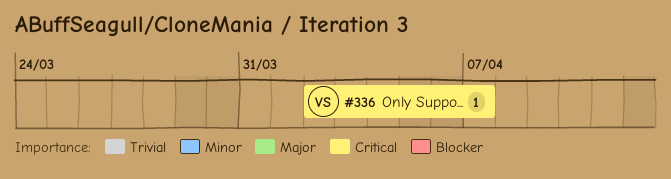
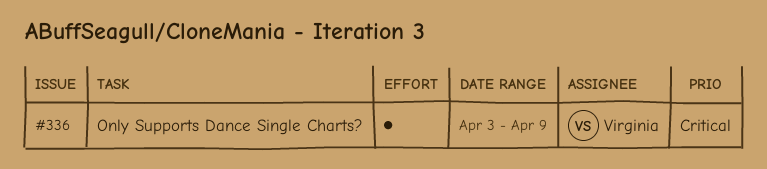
#336, start: Apr 2 -> Apr 3
#336, due: Apr 7 -> Apr 9

